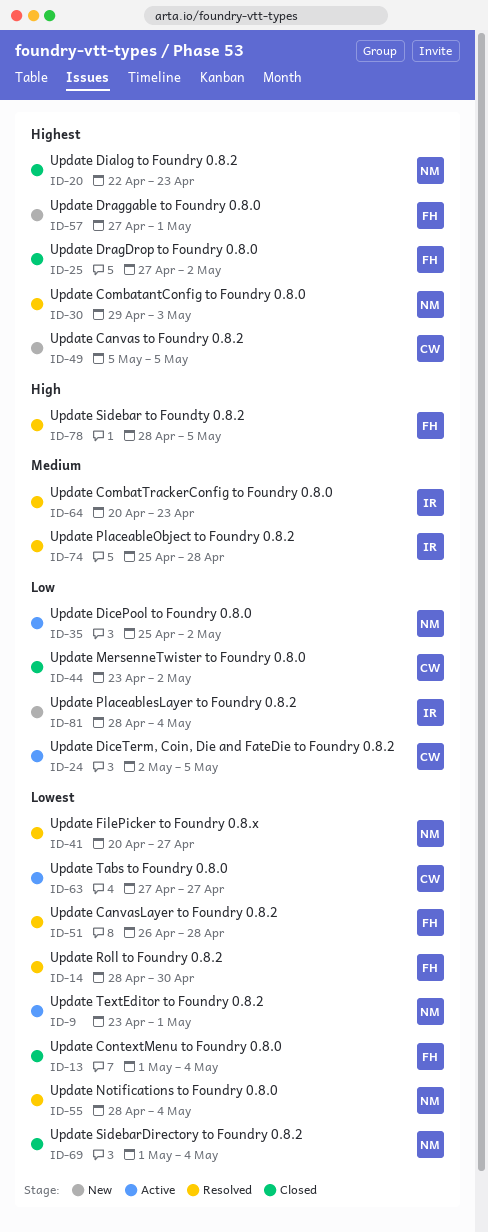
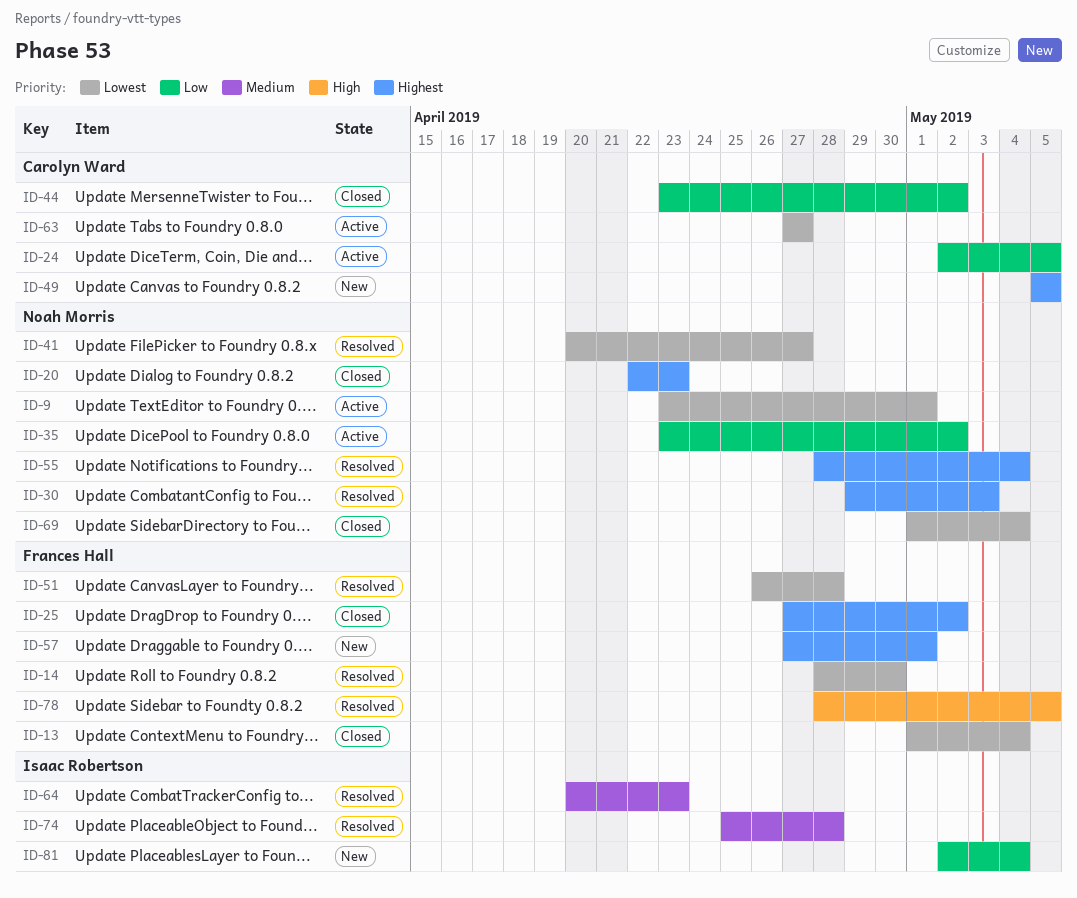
ID-35, start: Apr 25 -> Apr 23
ID-55, priority: Lowest -> Highest
ID-81, start: Apr 28 -> May 2

